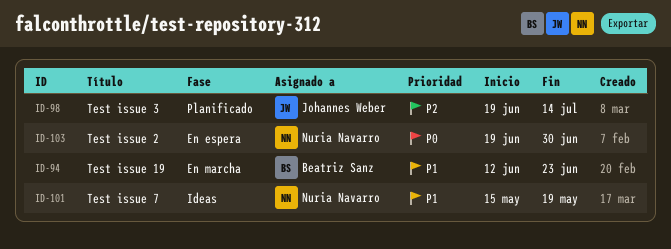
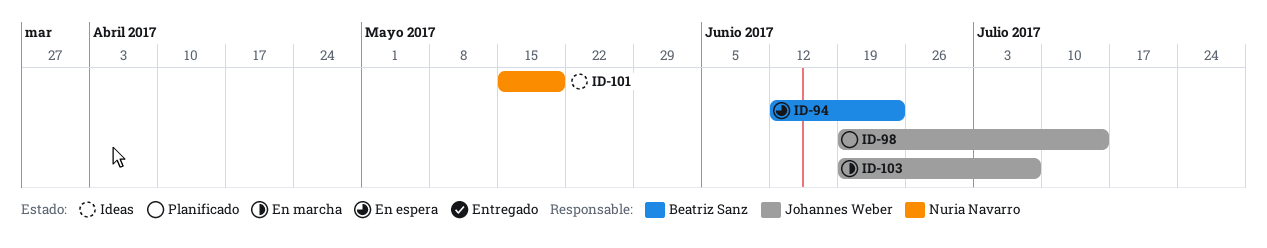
ID-94, status: En marcha -> En espera
ID-103, status: En espera -> En marcha
ID-103, owner: Nuria Navarro -> Johannes Weber
ID-103, due: Jun 30 -> Jul 7

